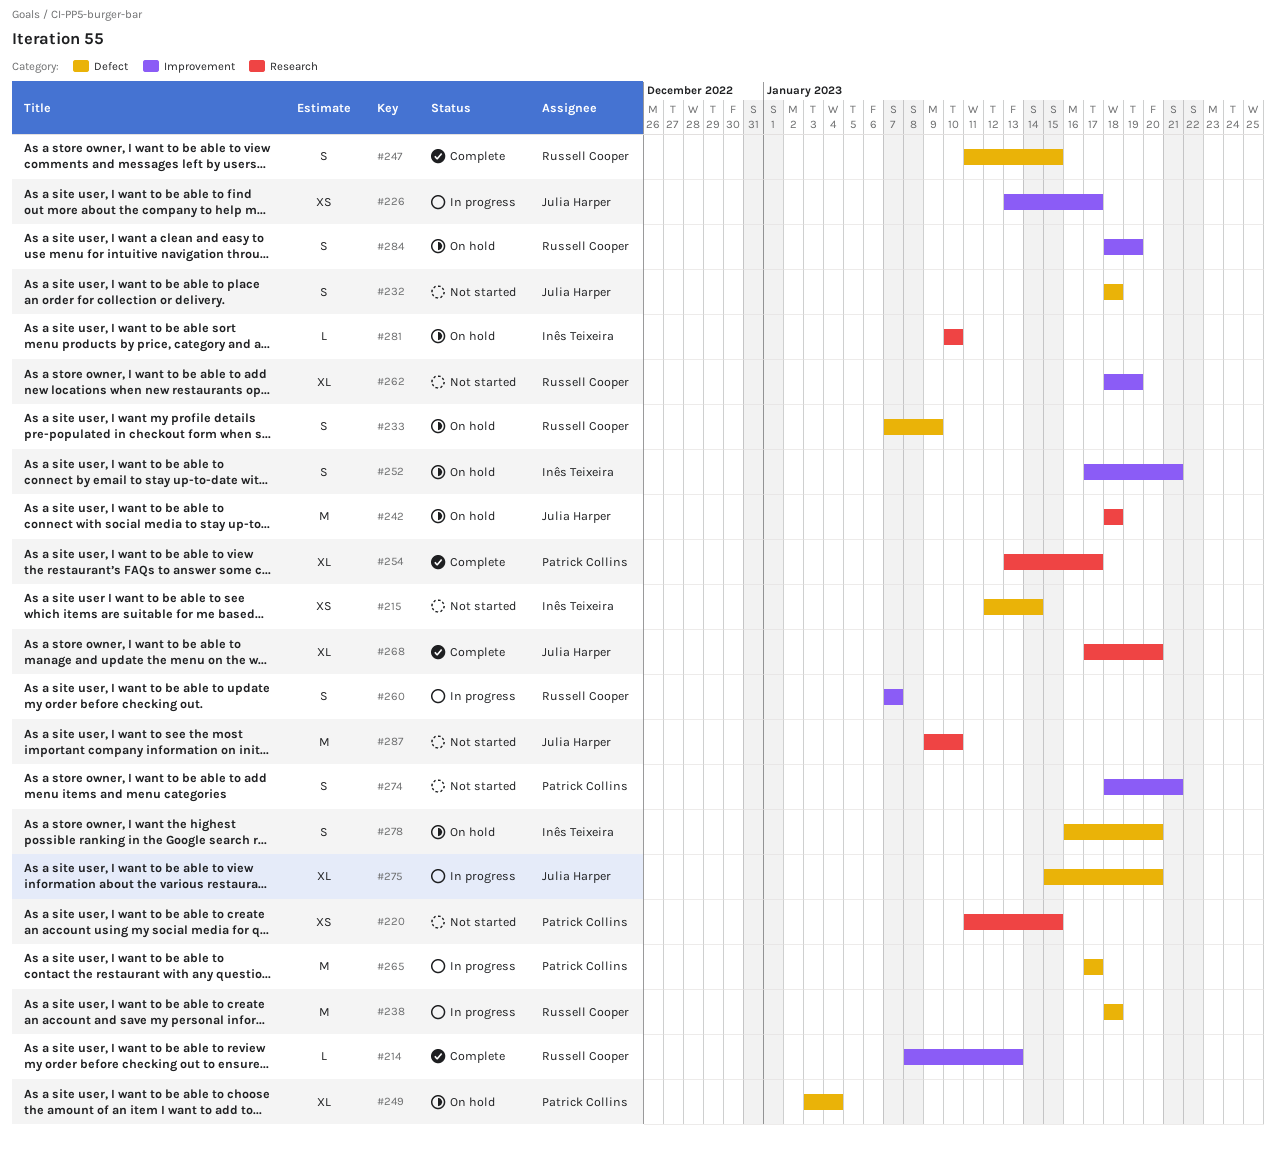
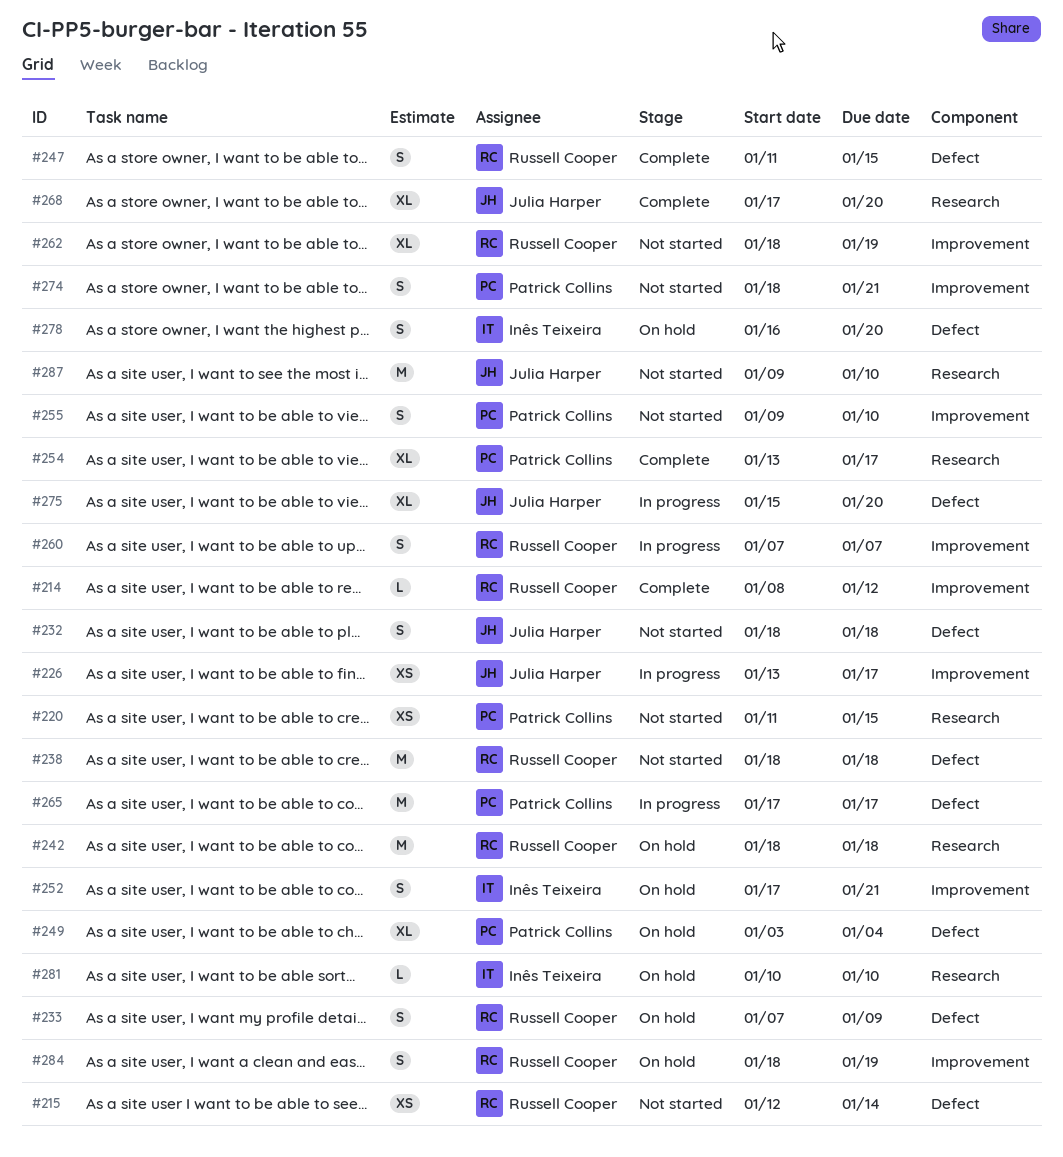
#214, due: Jan 13 -> Jan 12
#215, owner: Inês Teixeira -> Russell Cooper
#238, status: In progress -> Not started
#242, owner: Julia Harper -> Russell Cooper
#255: none -> present

